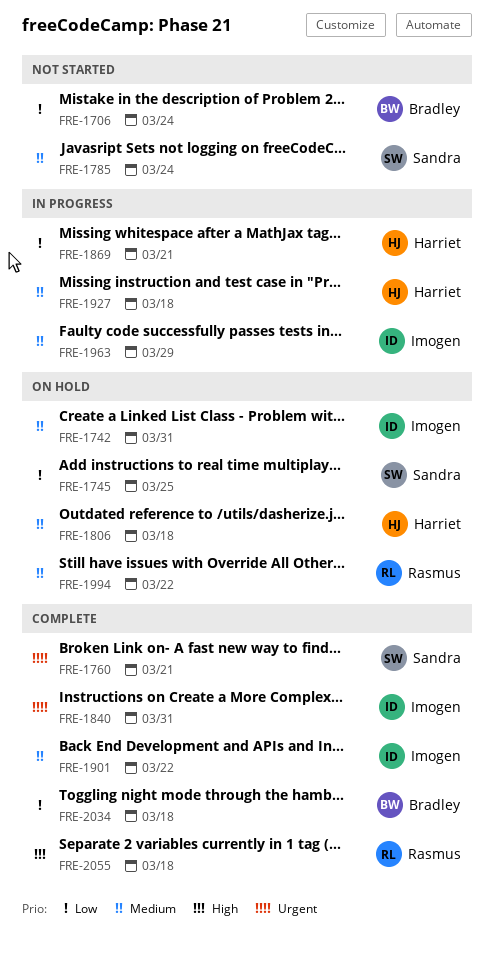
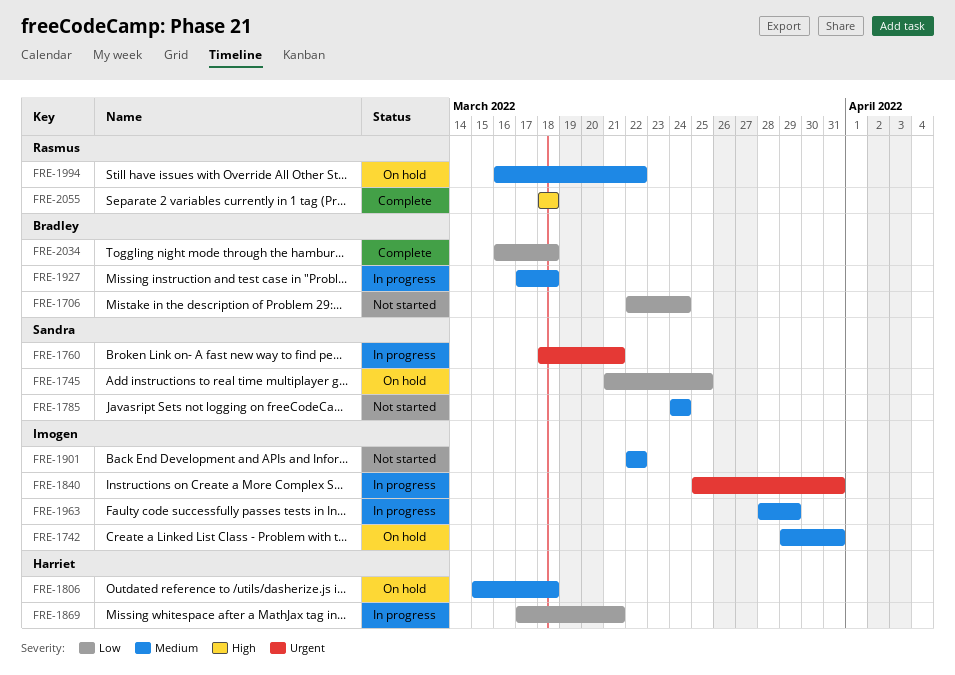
FRE-1760, status: Complete -> In progress
FRE-1840, status: Complete -> In progress
FRE-1901, status: Complete -> Not started
FRE-1927, owner: Harriet -> Bradley

